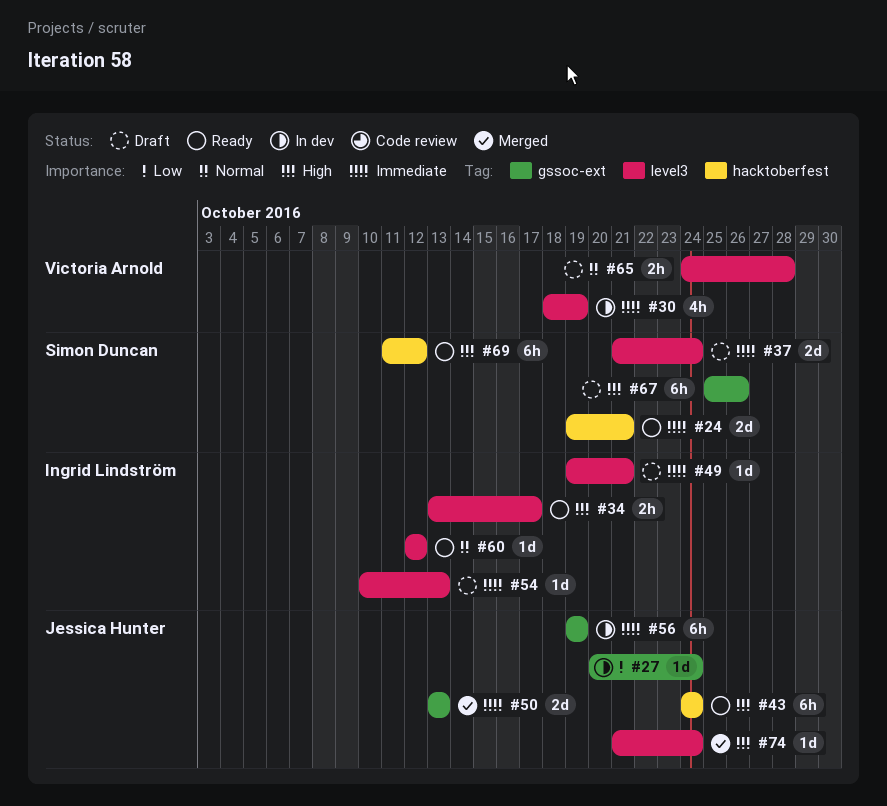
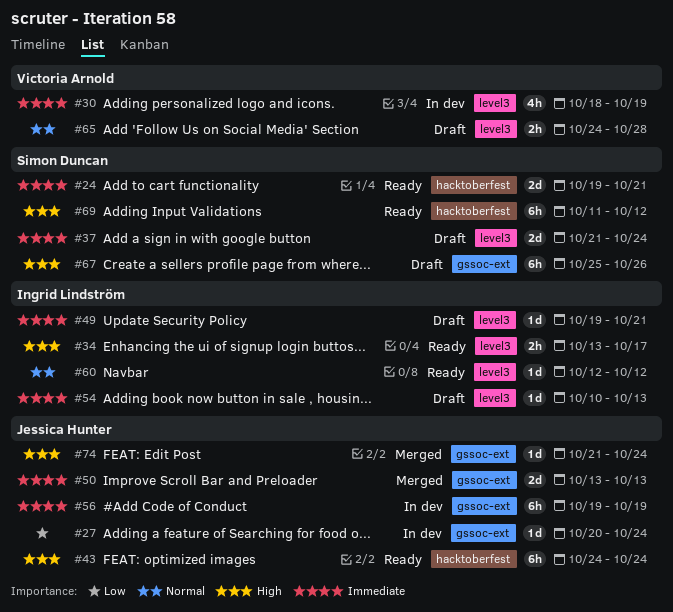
#74, label: level3 -> gssoc-ext

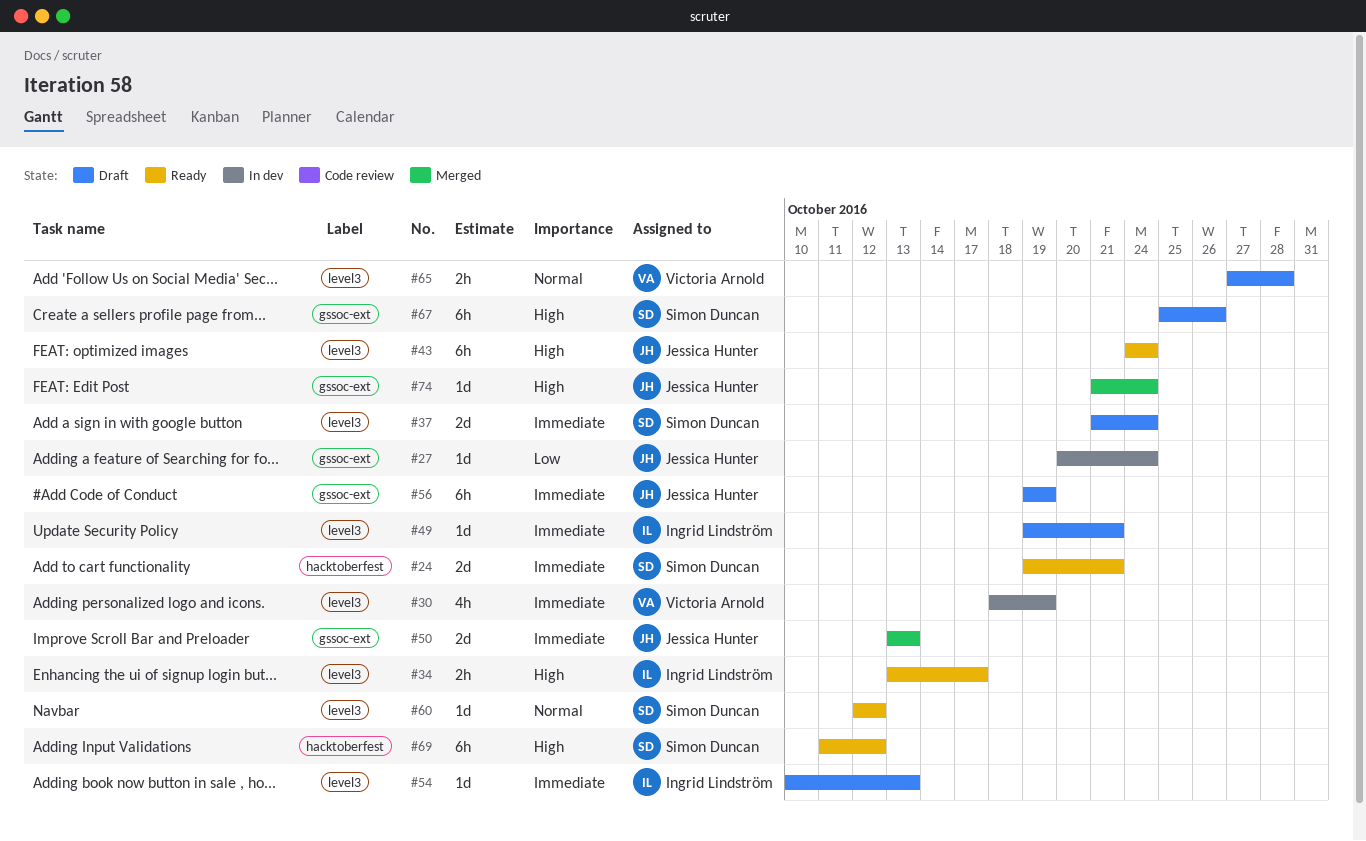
#43, label: hacktoberfest -> level3
#56, status: In dev -> Draft
#60, owner: Ingrid Lindström -> Simon Duncan
#65, start: Oct 24 -> Oct 27

